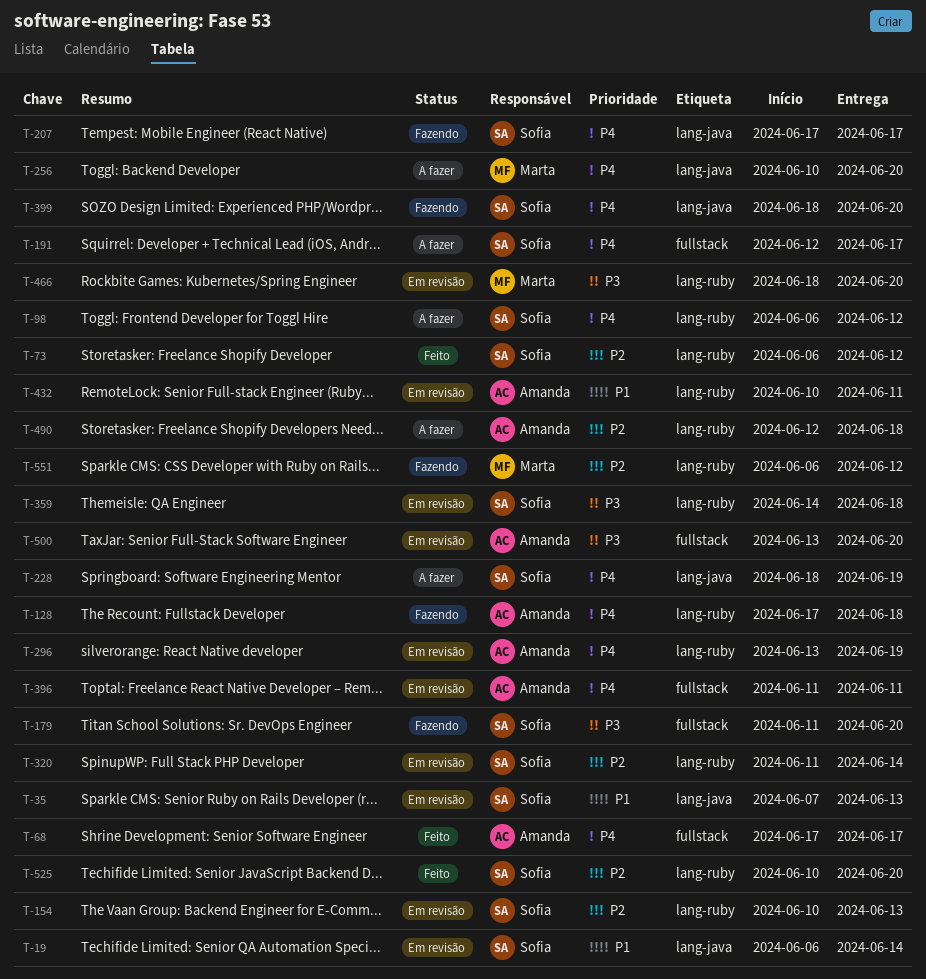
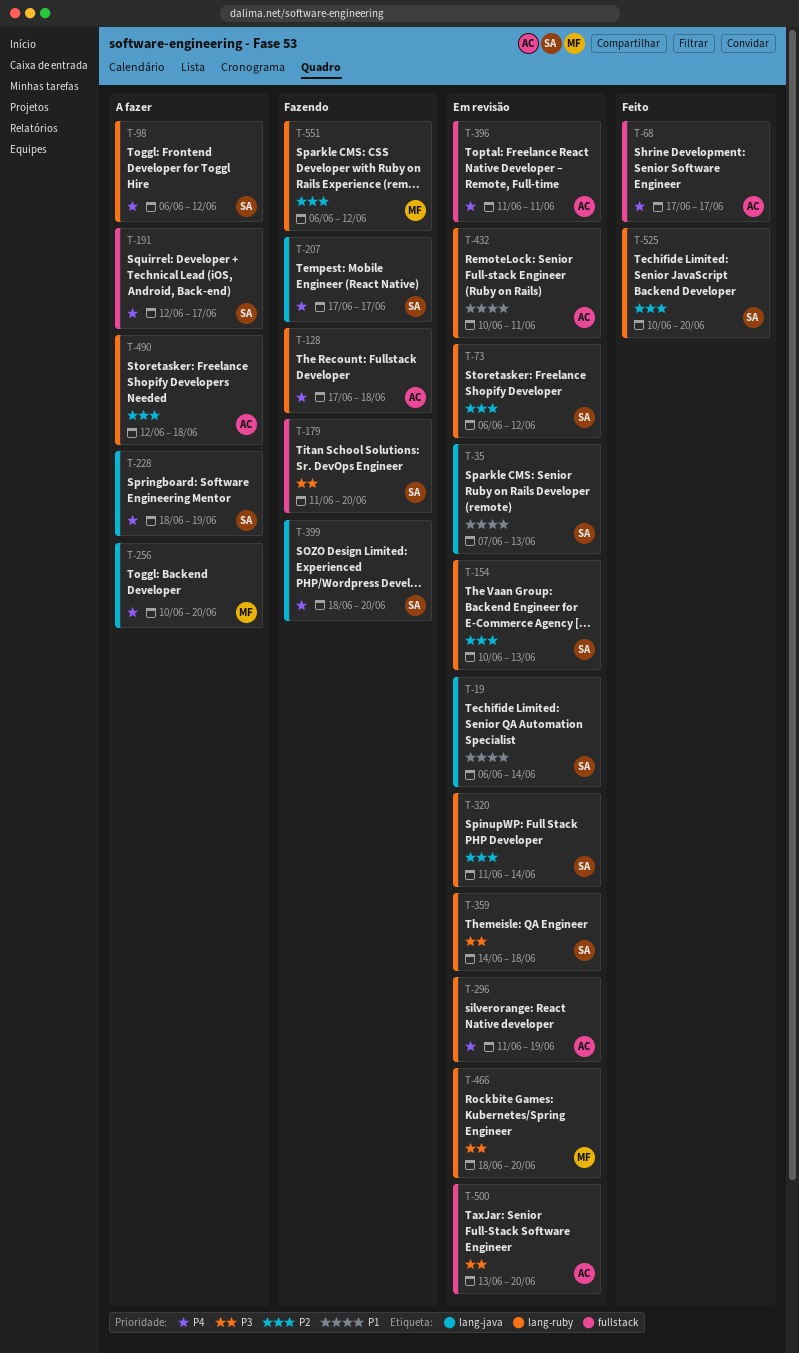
T-73, status: Feito -> Em revisão
T-296, start: Jun 13 -> Jun 11

